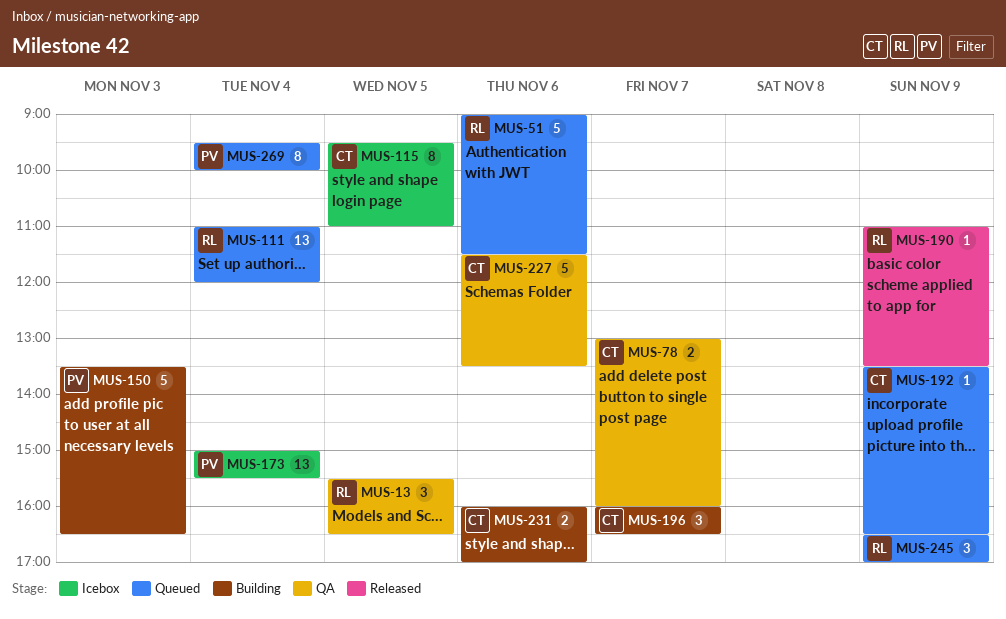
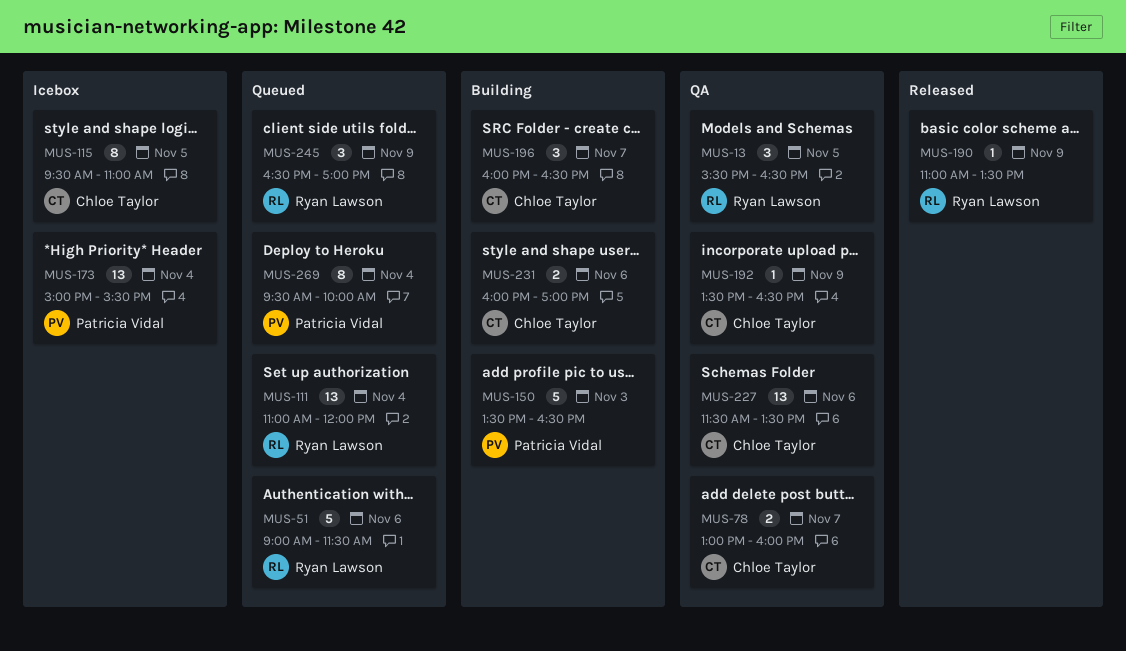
MUS-192, status: Queued -> QA
MUS-227, estimate: 5 -> 13

